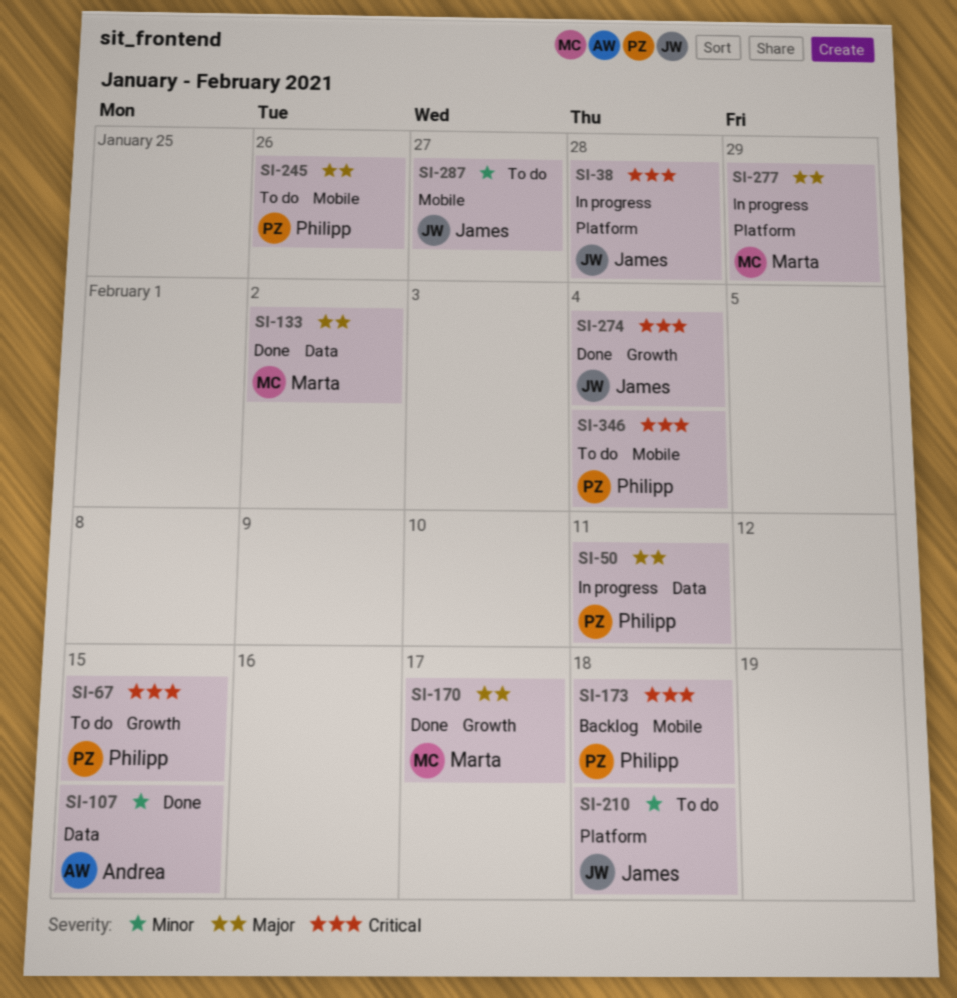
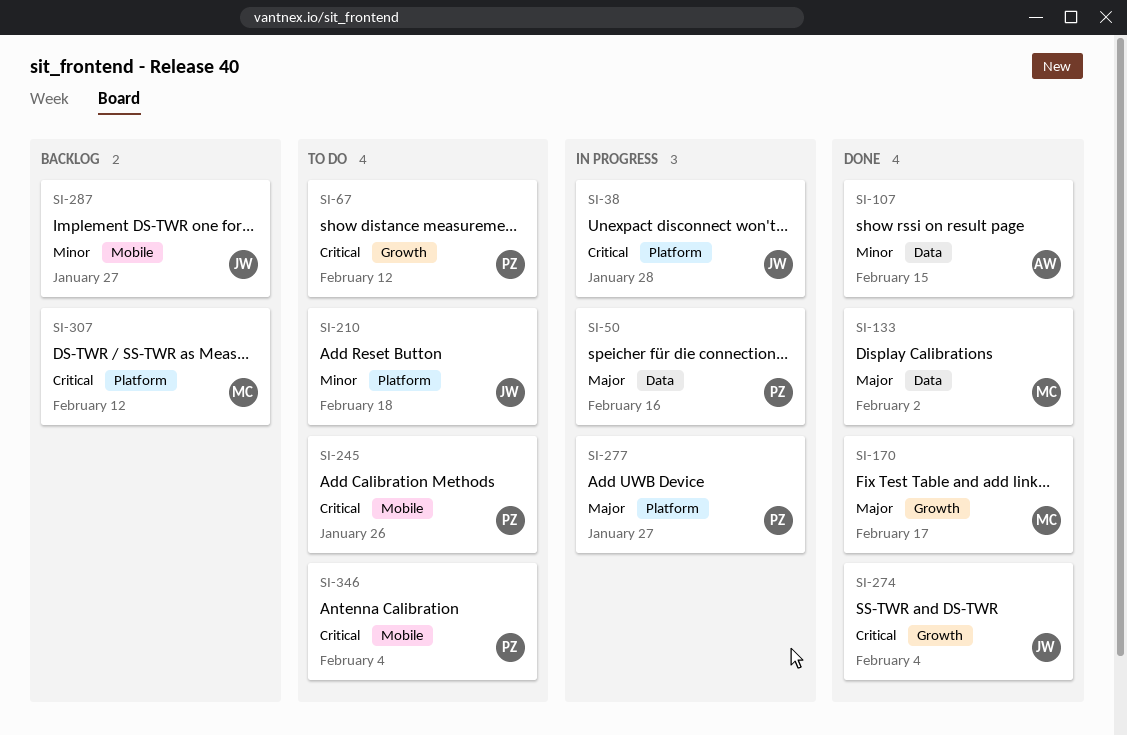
SI-50, due: Feb 11 -> Feb 16
SI-67, due: Feb 15 -> Feb 12
SI-173: present -> none
SI-245, priority: Major -> Critical
SI-277, owner: Marta -> Philipp
SI-277, due: Jan 29 -> Jan 27
SI-287, status: To do -> Backlog
SI-307: none -> present

